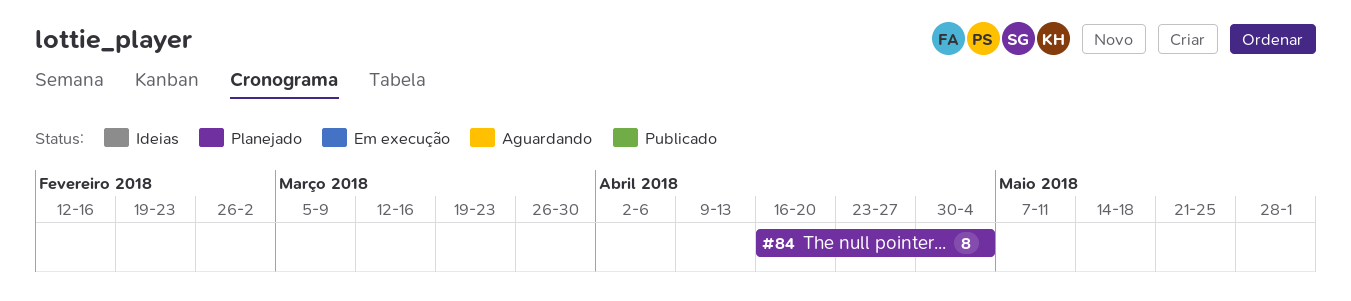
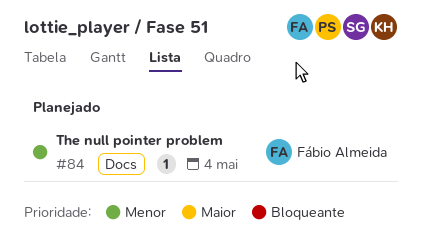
#84, estimate: 8 -> 1

